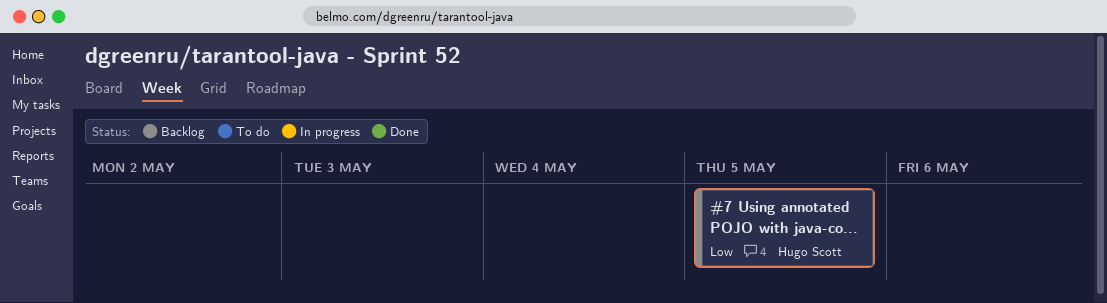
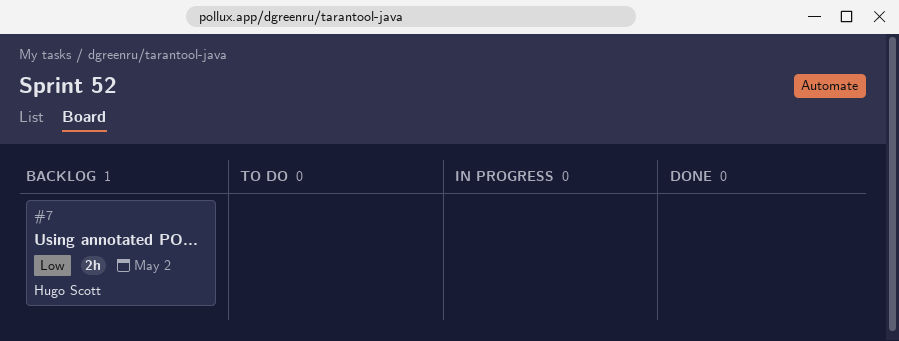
#7, due: May 5 -> May 2

